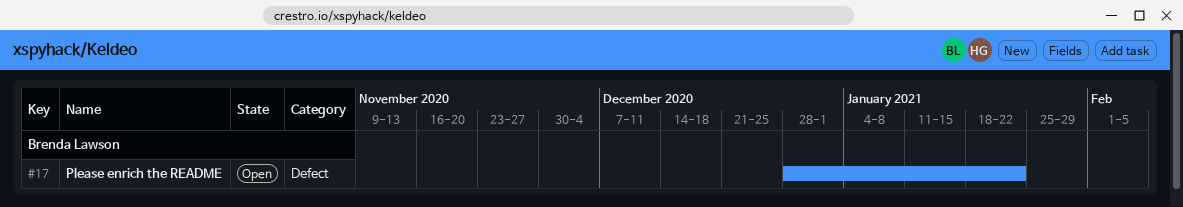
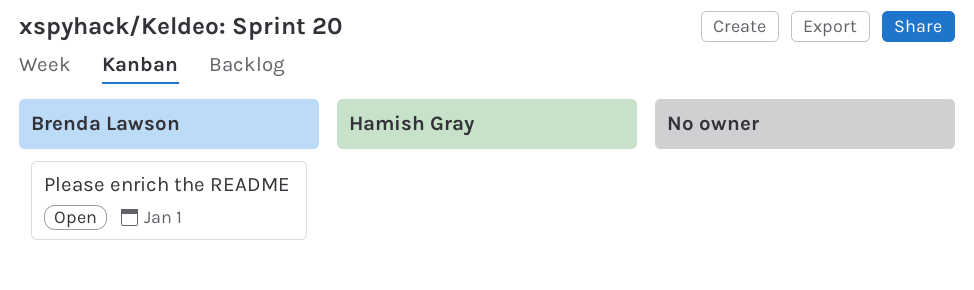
Please enrich the README, due: Jan 22 -> Jan 1

